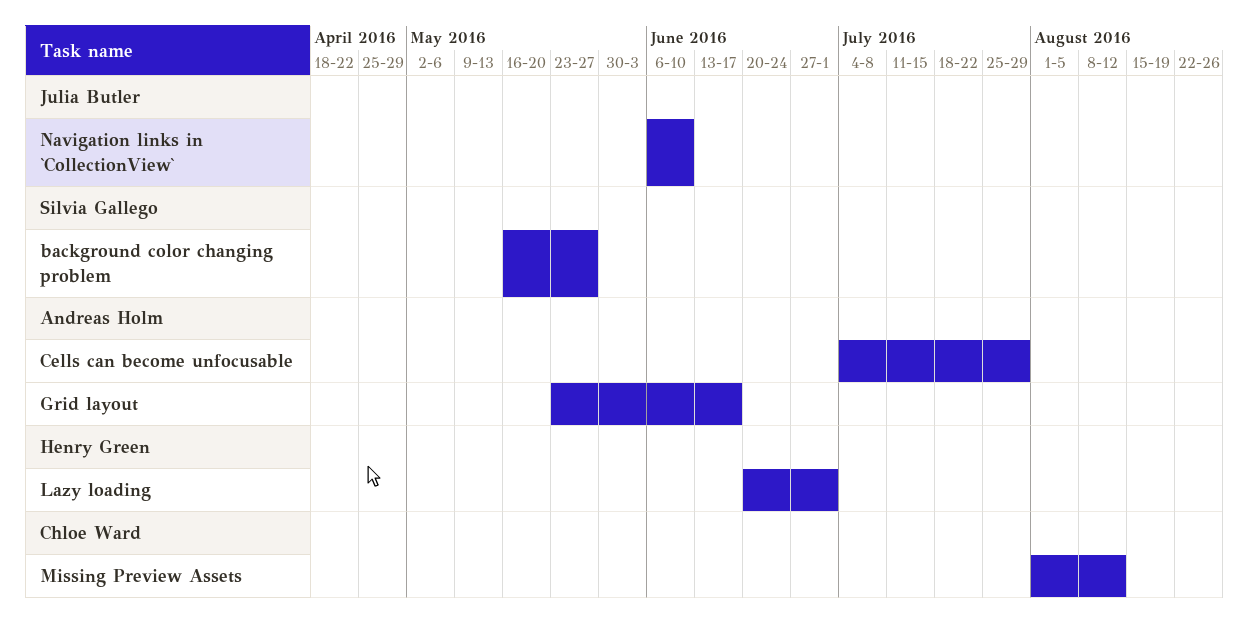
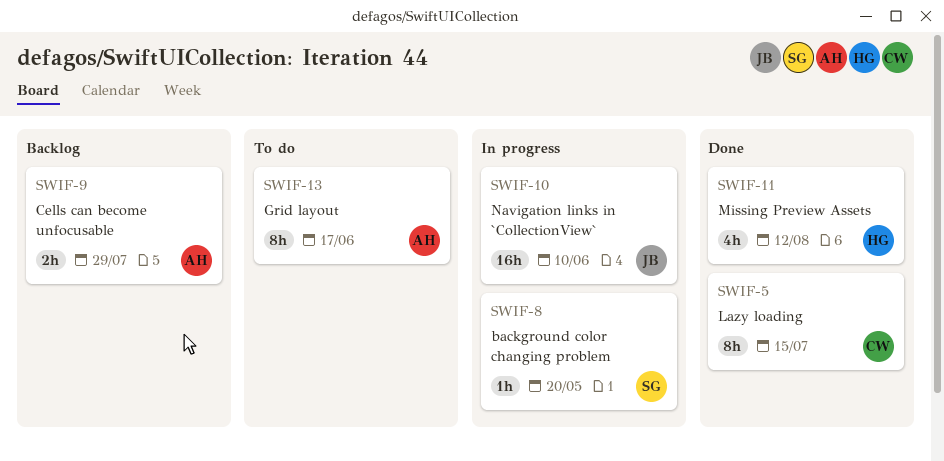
background color changing problem, due: May 27 -> May 20
Lazy loading, owner: Henry Green -> Chloe Ward
Lazy loading, due: Jul 1 -> Jul 15
Missing Preview Assets, owner: Chloe Ward -> Henry Green

